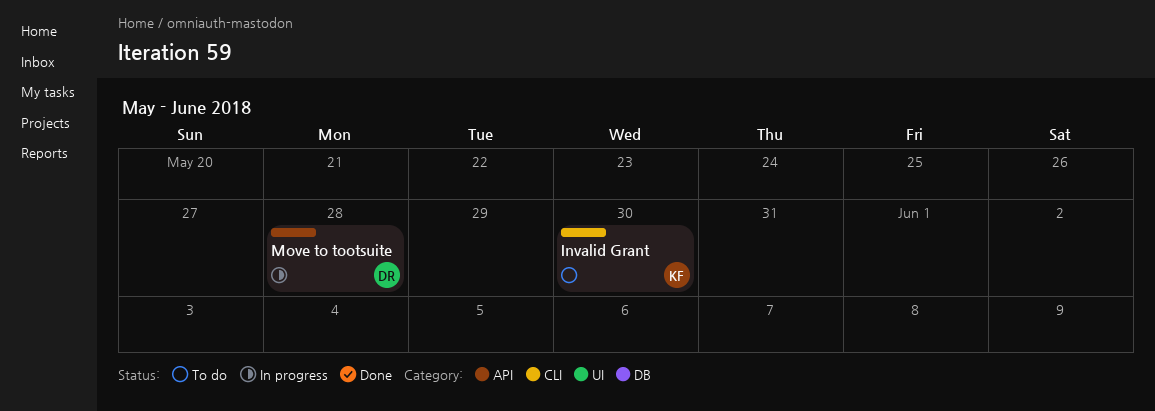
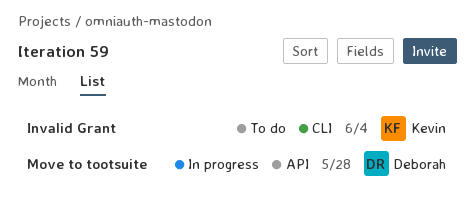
Invalid Grant, due: May 30 -> Jun 4

